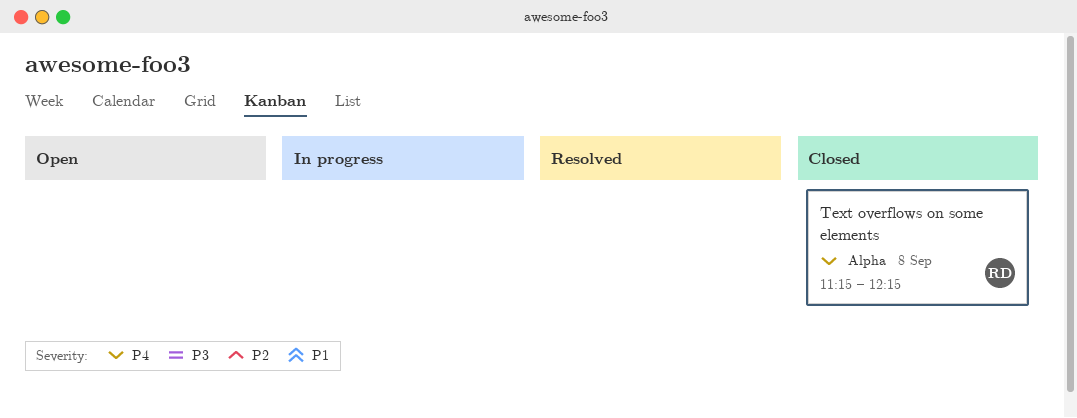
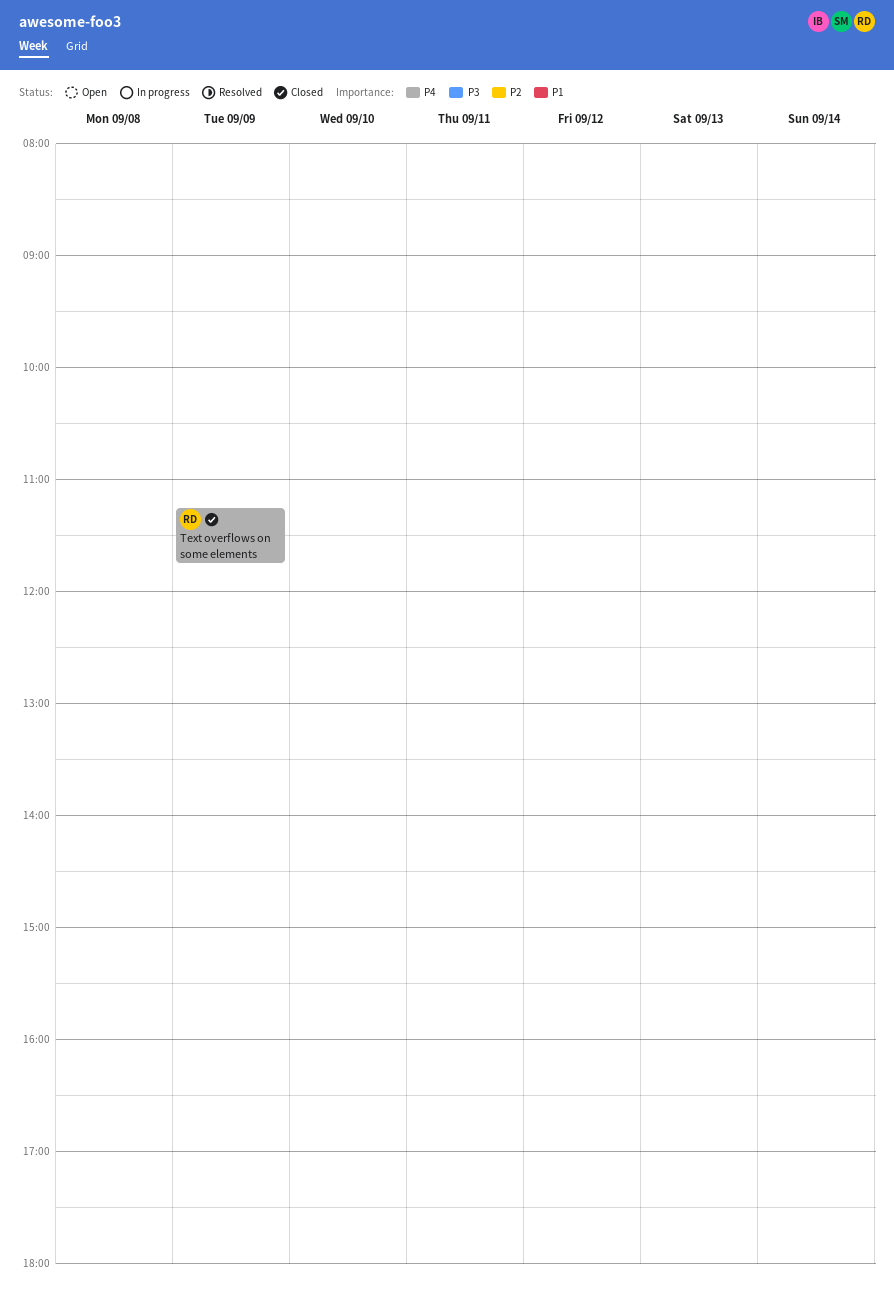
Text overflows on some elements, day: Sep 8 -> Sep 9
Text overflows on some elements, ends: 12:15 -> 11:45

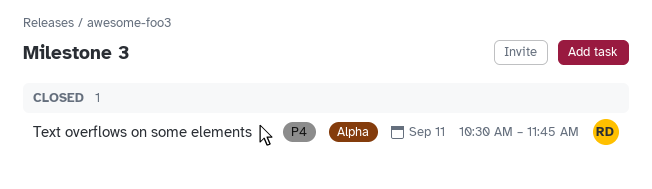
Text overflows on some elements, day: Sep 9 -> Sep 11
Text overflows on some elements, begins: 11:15 -> 10:30

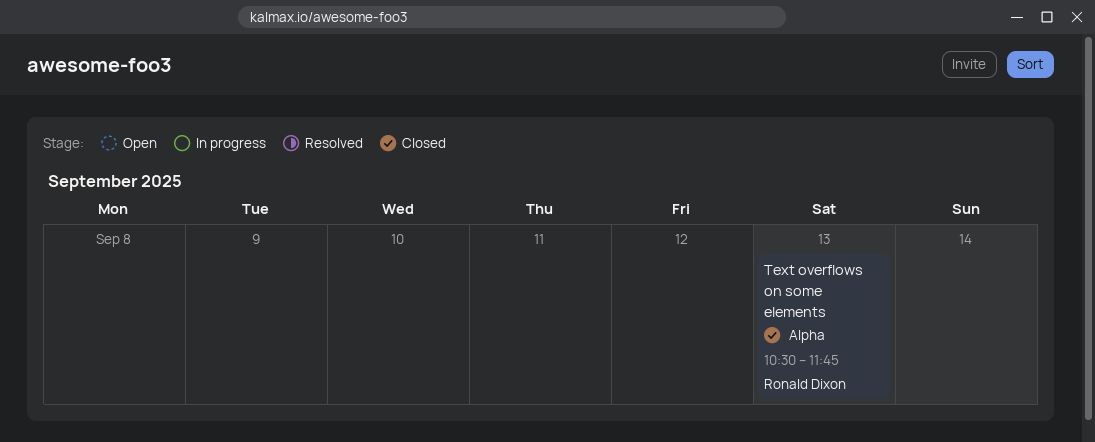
Text overflows on some elements, day: Sep 11 -> Sep 13

